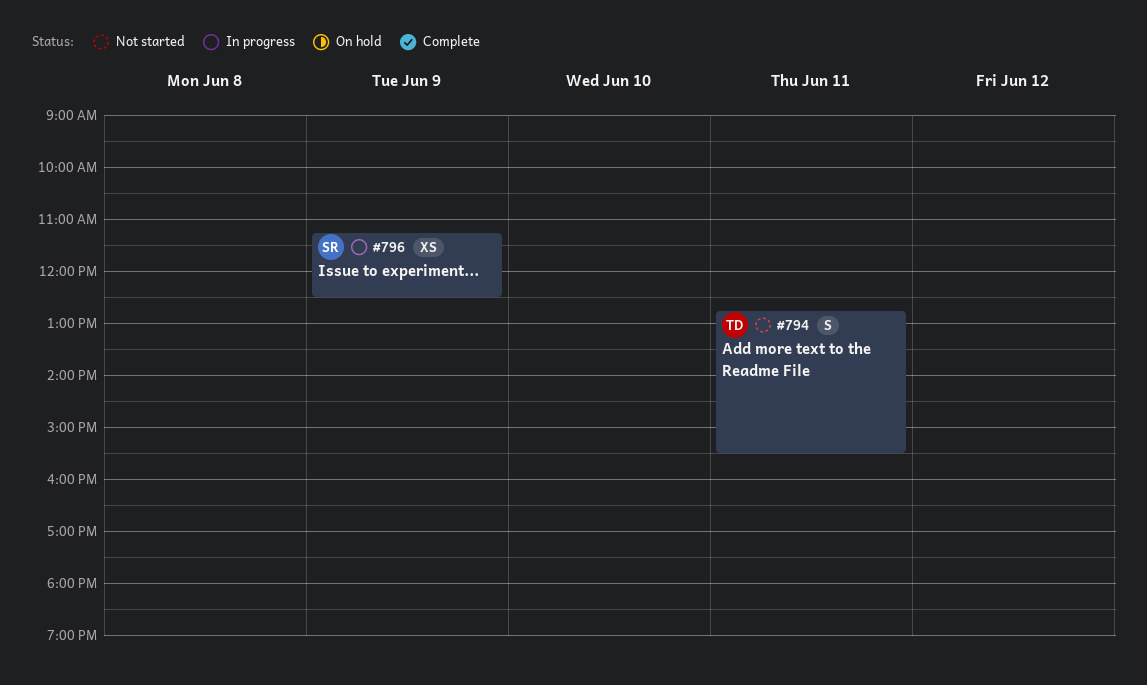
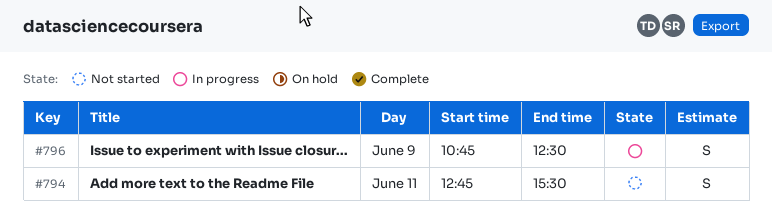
#796, estimate: XS -> S
#796, begins: 11:15 -> 10:45

